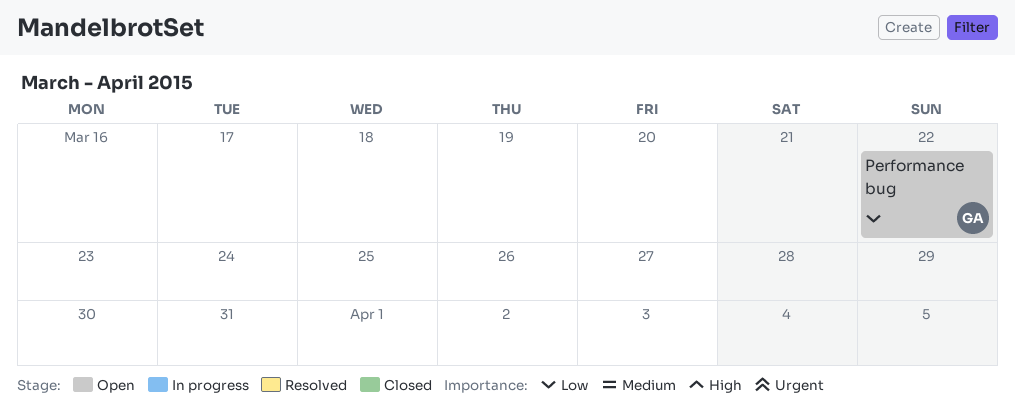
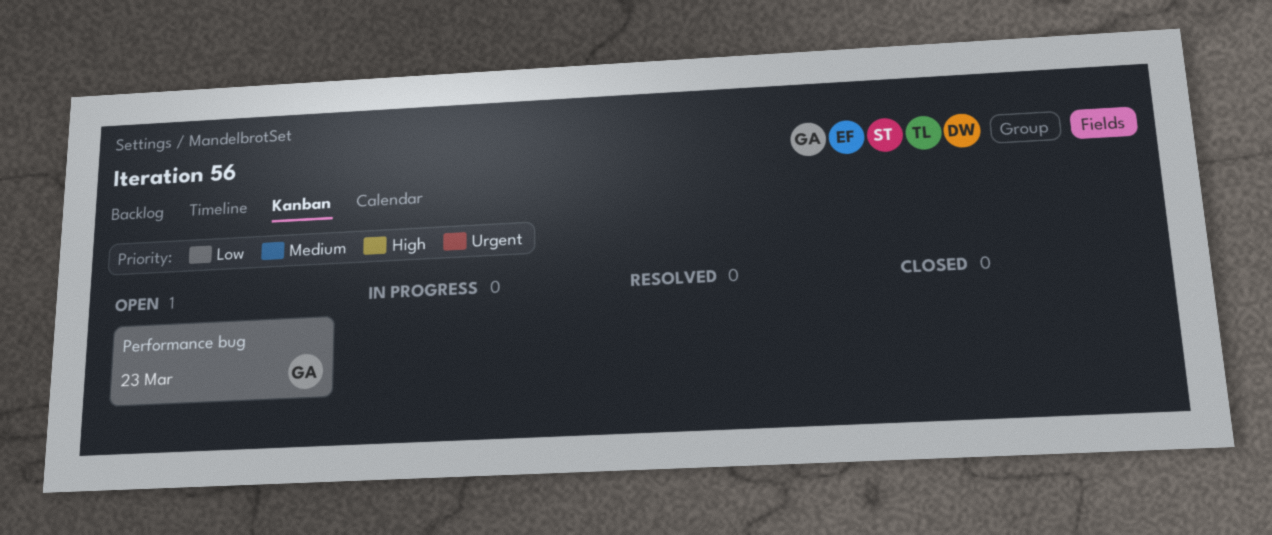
Performance bug, due: Mar 22 -> Mar 23

